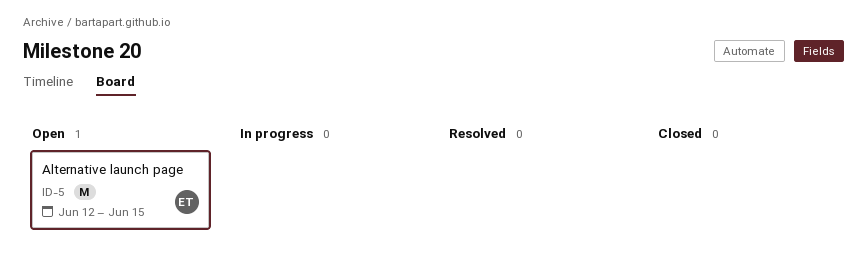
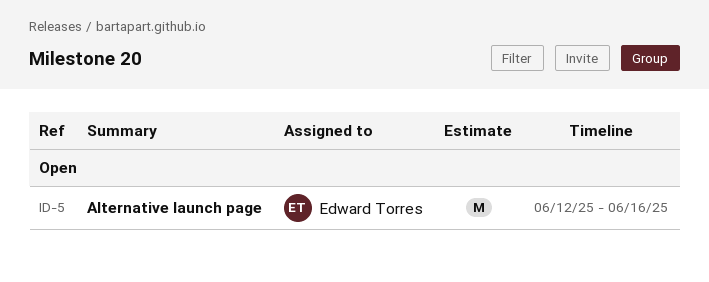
ID-5, due: Jun 15 -> Jun 16

